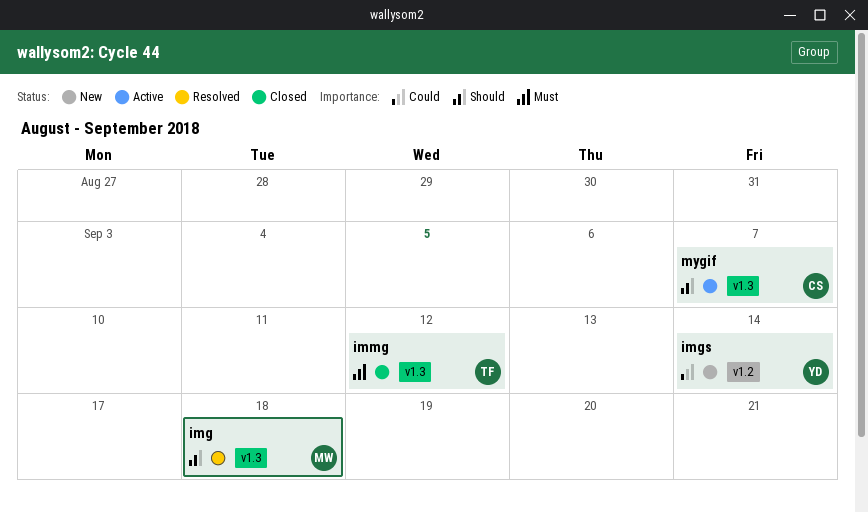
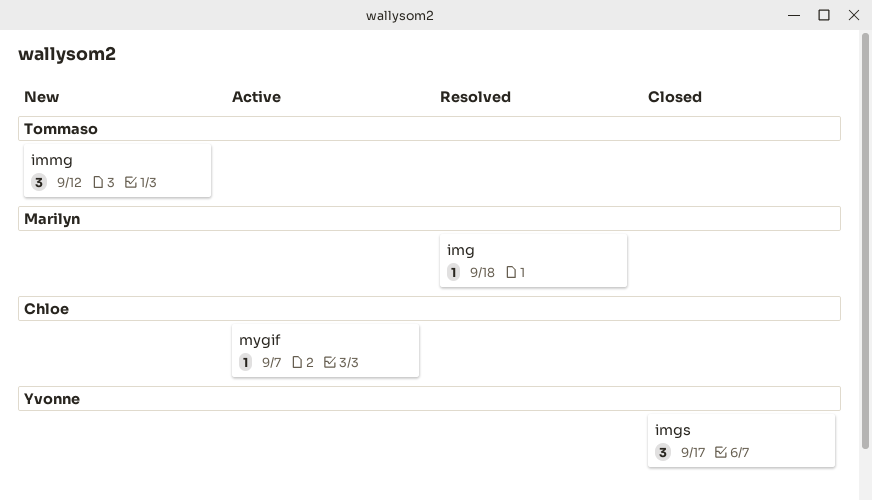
imgs, status: New -> Closed
imgs, due: Sep 14 -> Sep 17
immg, status: Closed -> New

